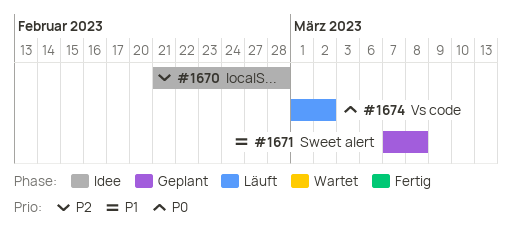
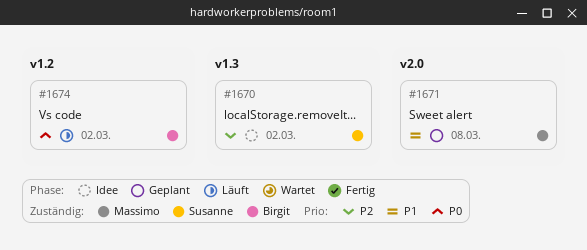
#1670, due: Feb 28 -> Mar 2

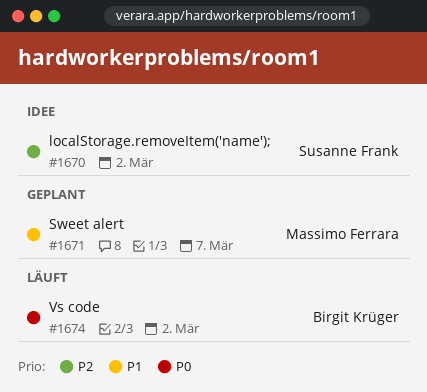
#1671, due: Mar 8 -> Mar 7

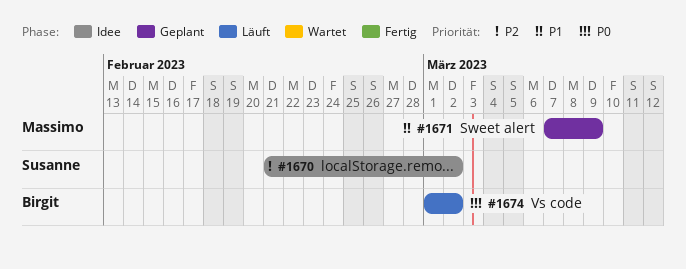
#1671, due: Mar 7 -> Mar 9

